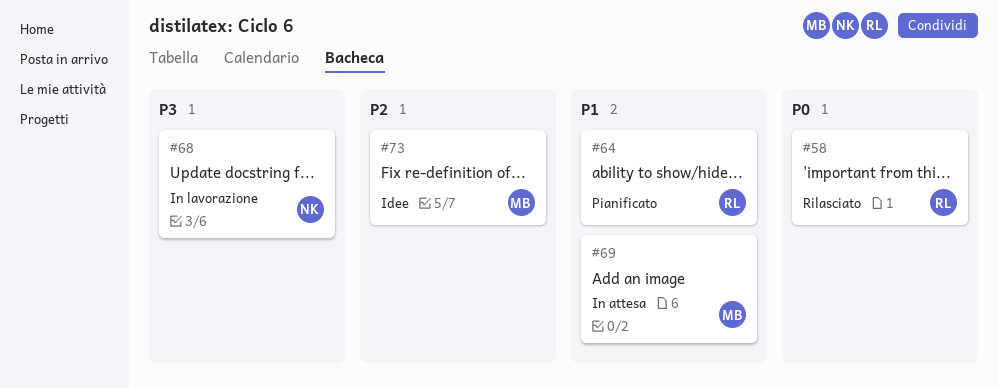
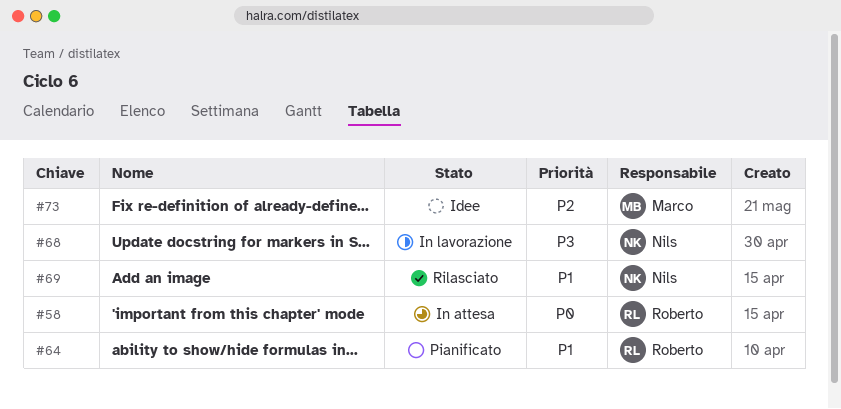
#58, status: Rilasciato -> In attesa
#69, status: In attesa -> Rilasciato
#69, owner: Marco -> Nils

